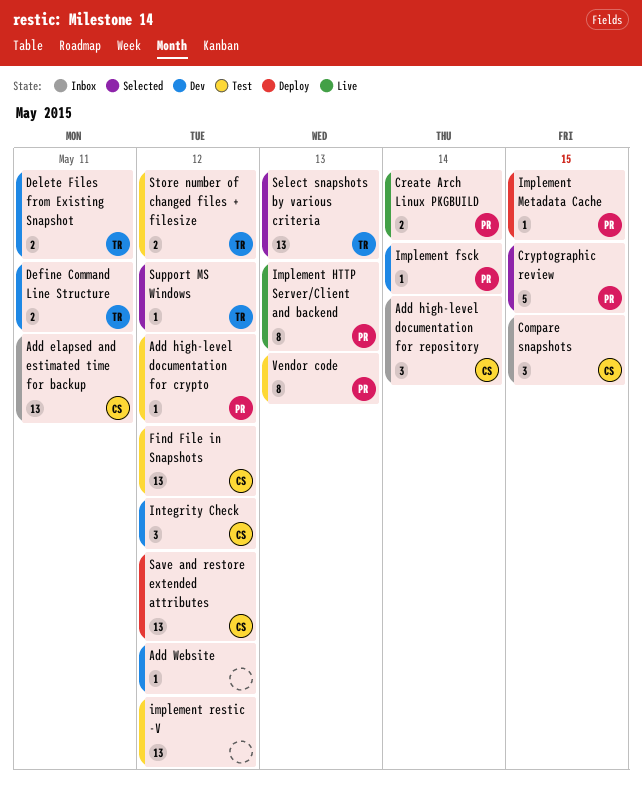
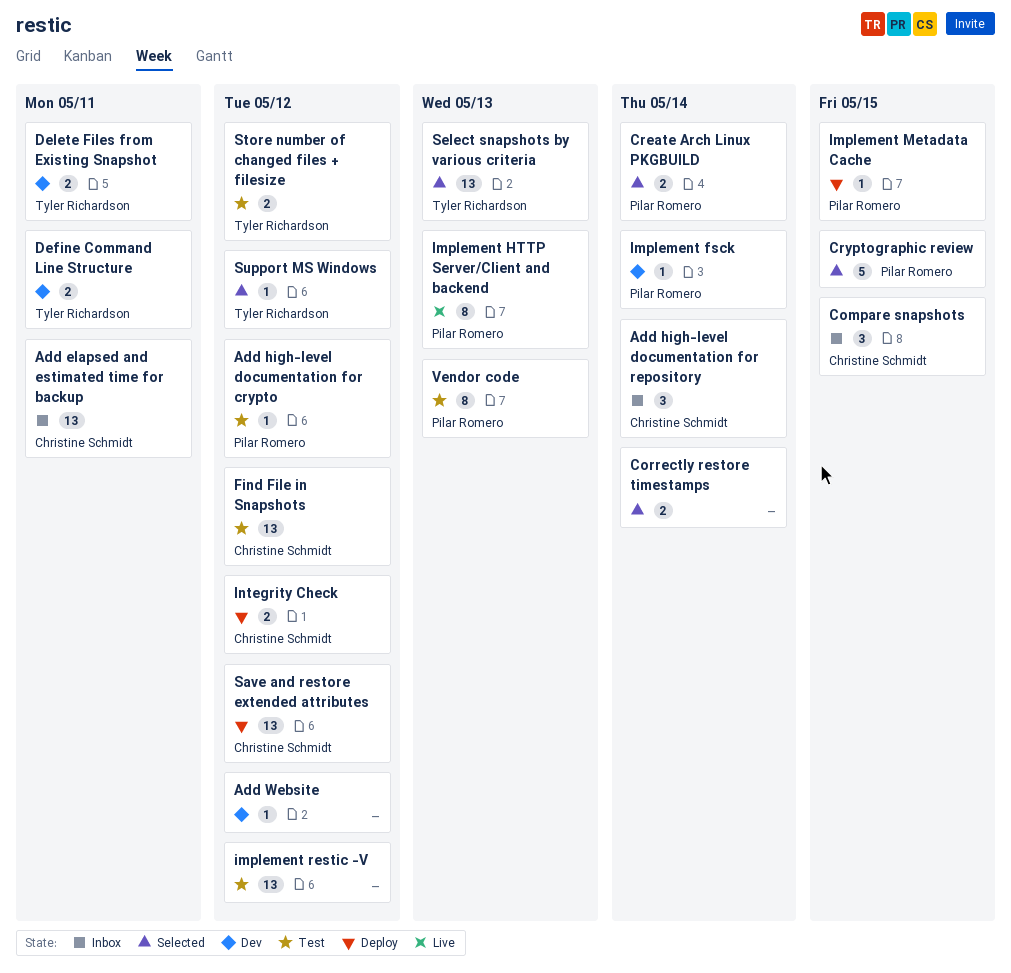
Correctly restore timestamps: none -> present
Create Arch Linux PKGBUILD, status: Live -> Selected
Integrity Check, status: Dev -> Deploy
Integrity Check, estimate: 3 -> 2

